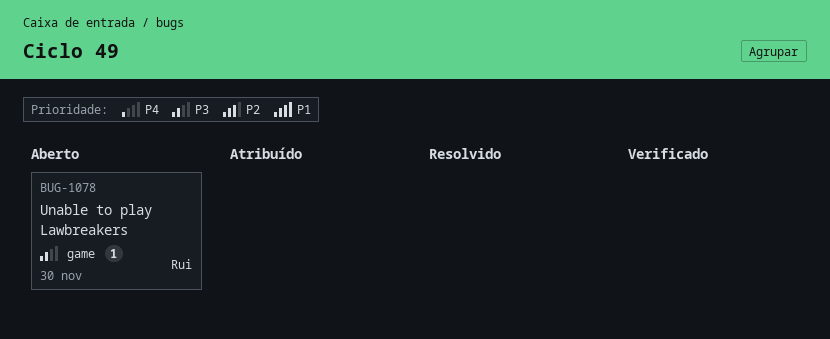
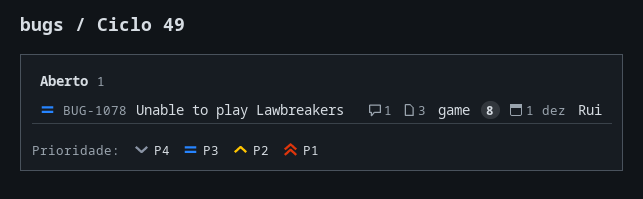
BUG-1078, estimate: 1 -> 8
BUG-1078, due: Nov 30 -> Dec 1

